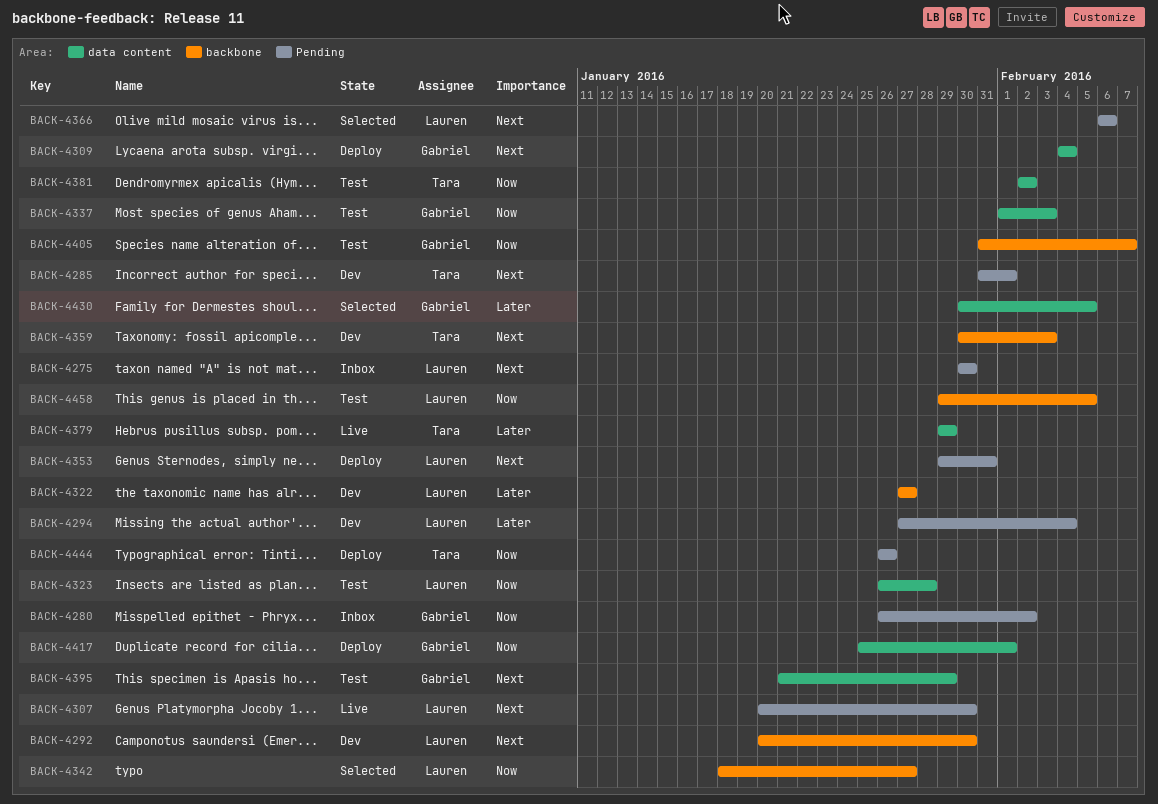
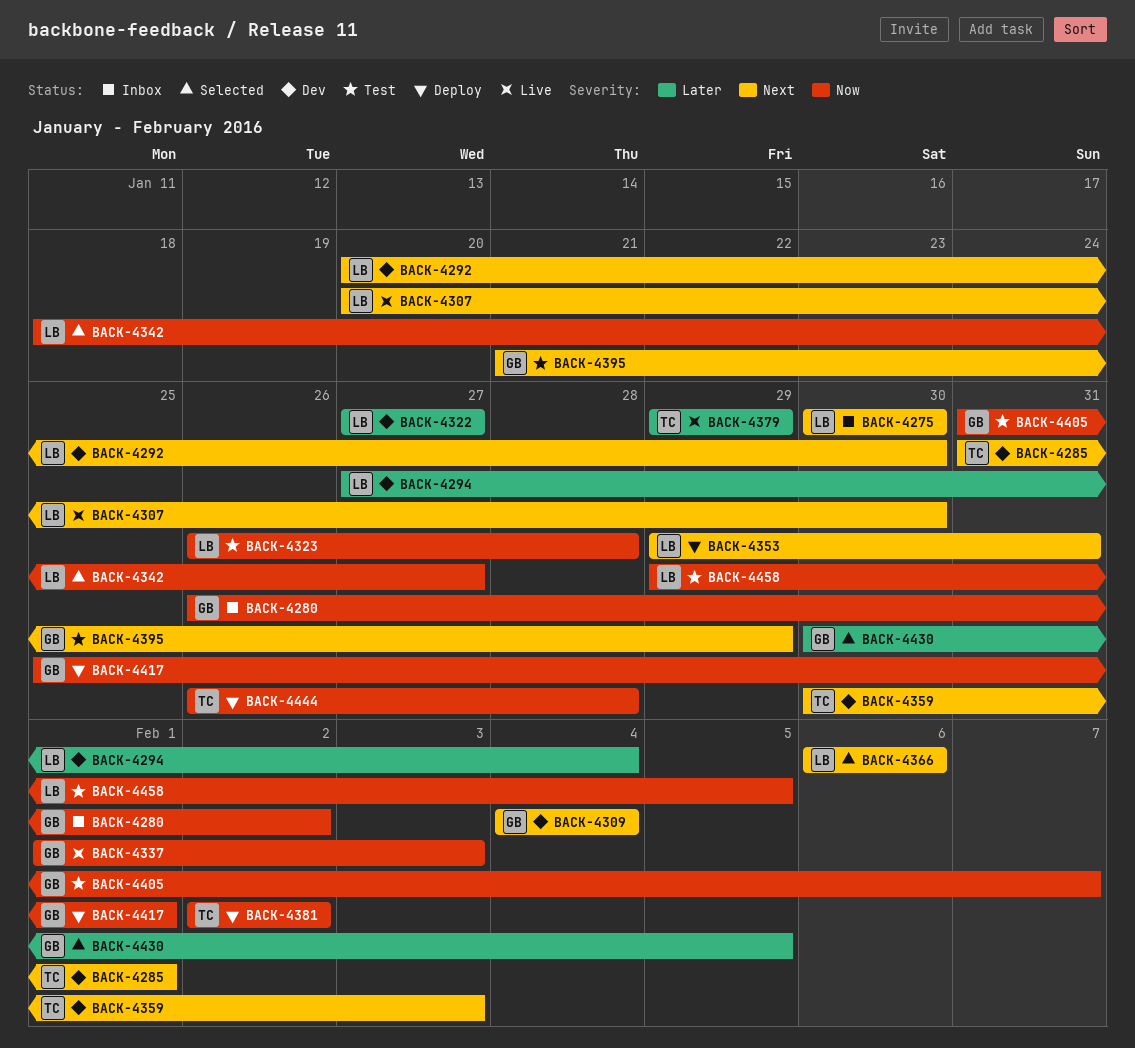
BACK-4309, status: Deploy -> Dev
BACK-4337, status: Test -> Live
BACK-4381, status: Test -> Deploy
BACK-4444, due: Jan 26 -> Jan 28

